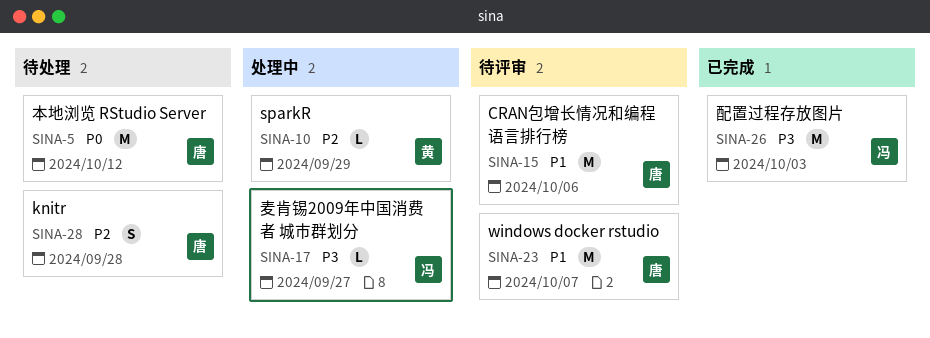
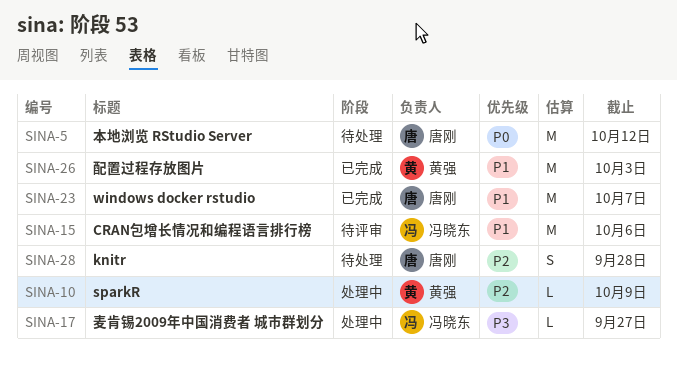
SINA-10, due: Sep 29 -> Oct 9
SINA-15, owner: 唐刚 -> 冯晓东
SINA-23, status: 待评审 -> 已完成
SINA-26, owner: 冯晓东 -> 黄强
SINA-26, priority: P3 -> P1

